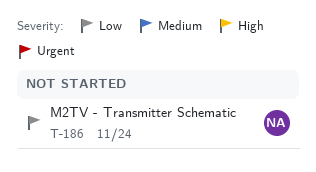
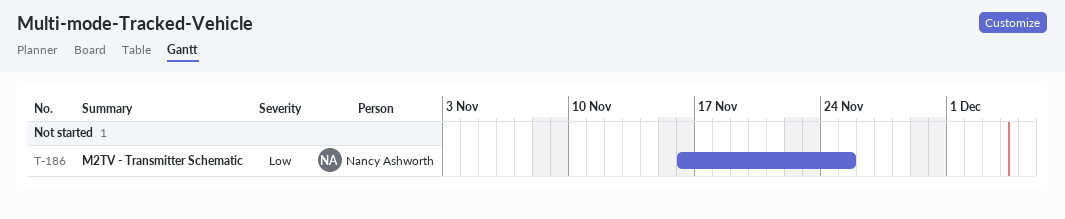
T-186, due: Nov 24 -> Nov 25

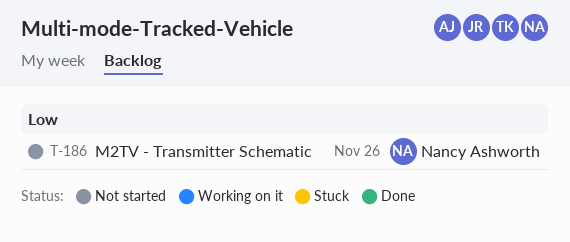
T-186, due: Nov 25 -> Nov 26

